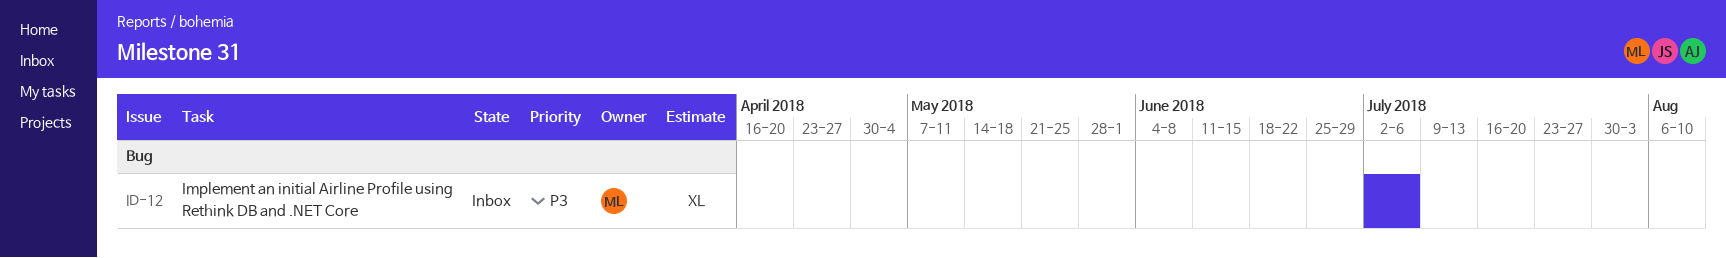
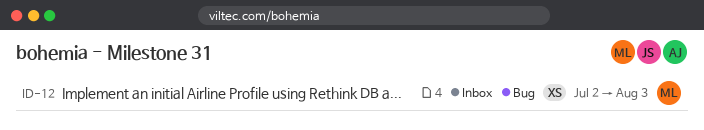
ID-12, estimate: XL -> XS
ID-12, due: Jul 6 -> Aug 3

